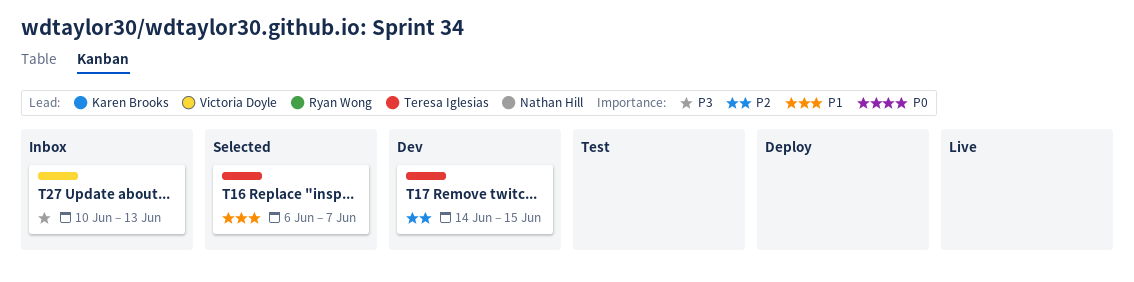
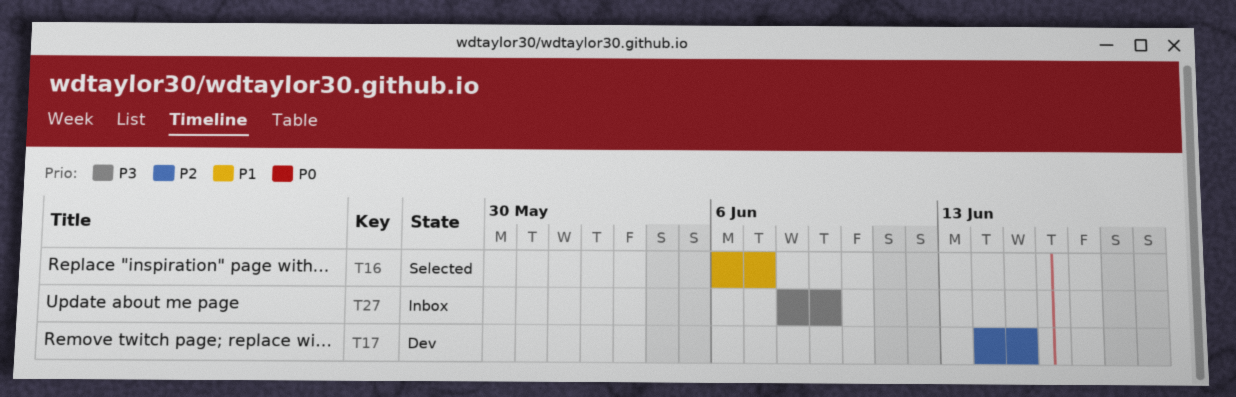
T27, start: Jun 10 -> Jun 8
T27, due: Jun 13 -> Jun 9

